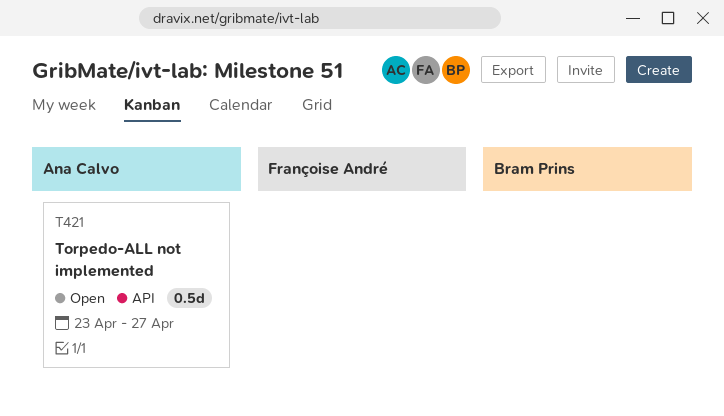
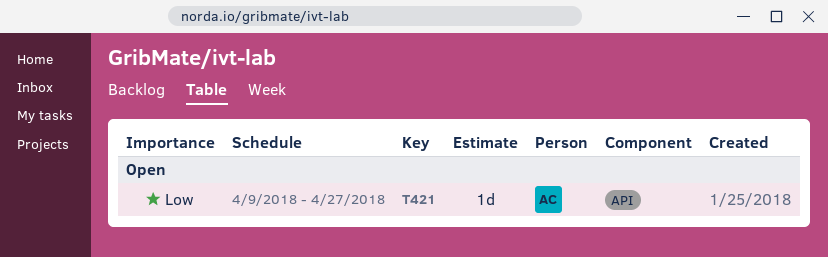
T421, estimate: 0.5d -> 1d
T421, start: Apr 23 -> Apr 9

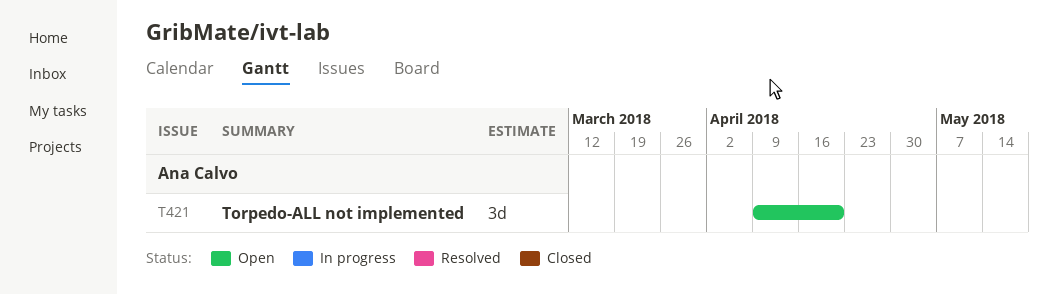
T421, estimate: 1d -> 3d
T421, due: Apr 27 -> Apr 20

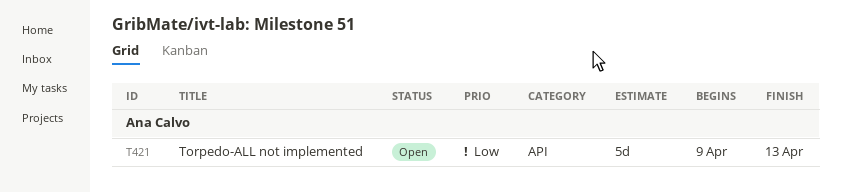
T421, estimate: 3d -> 5d
T421, due: Apr 20 -> Apr 13

